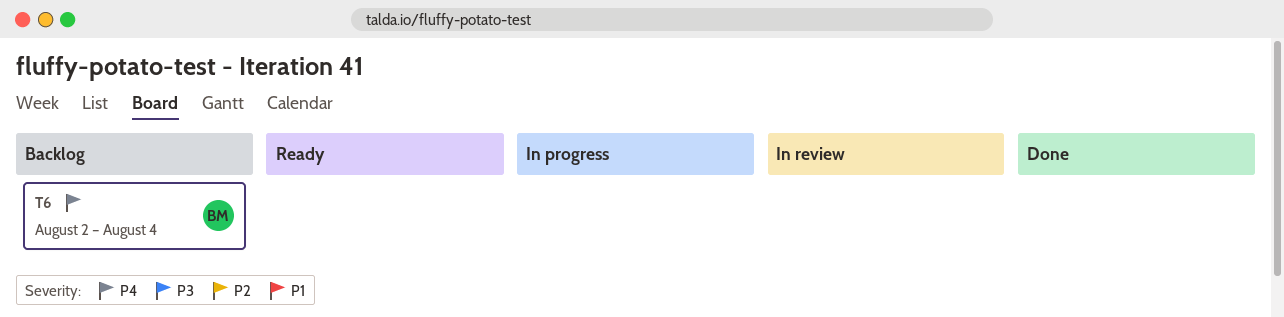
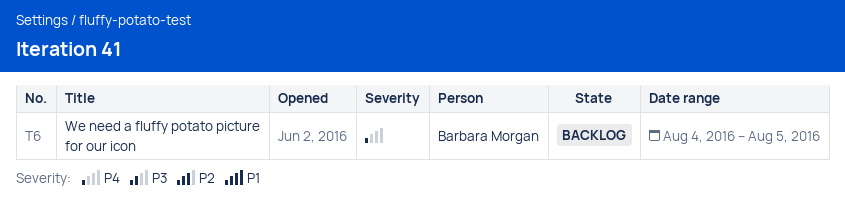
T6, start: Aug 2 -> Aug 4
T6, due: Aug 4 -> Aug 5

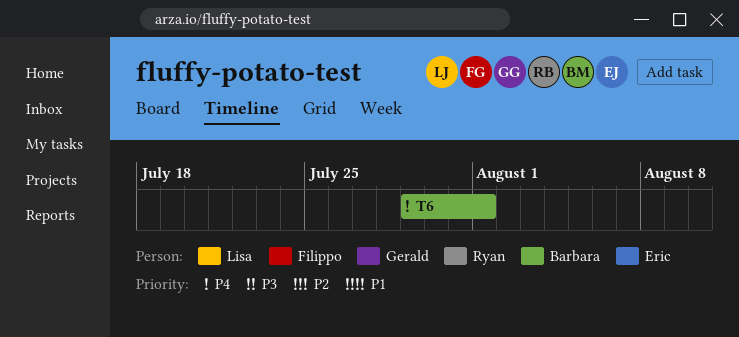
T6, start: Aug 4 -> Jul 29
T6, due: Aug 5 -> Aug 1

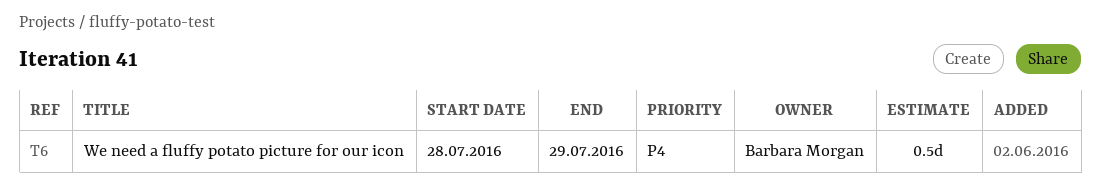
T6, start: Jul 29 -> Jul 28
T6, due: Aug 1 -> Jul 29

